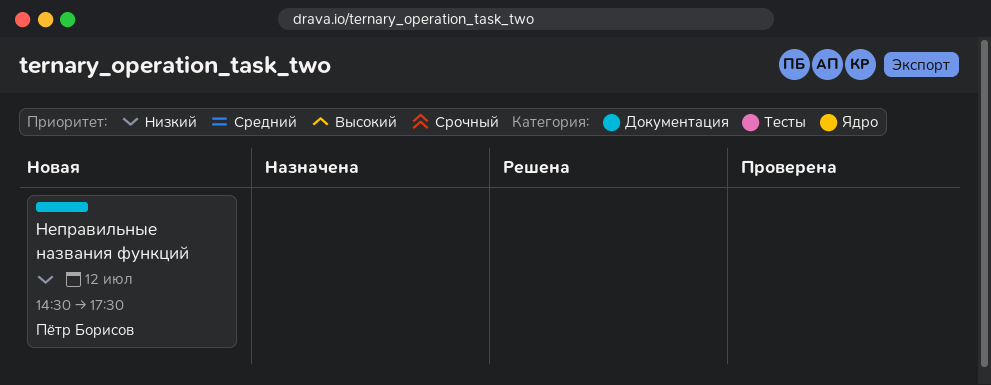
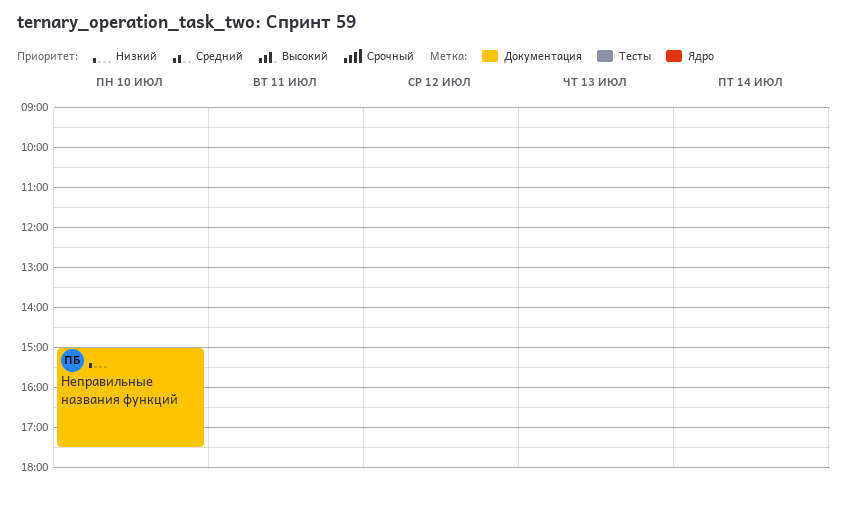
Неправильные названия функций, day: Jul 12 -> Jul 10
Неправильные названия функций, begins: 14:30 -> 15:00

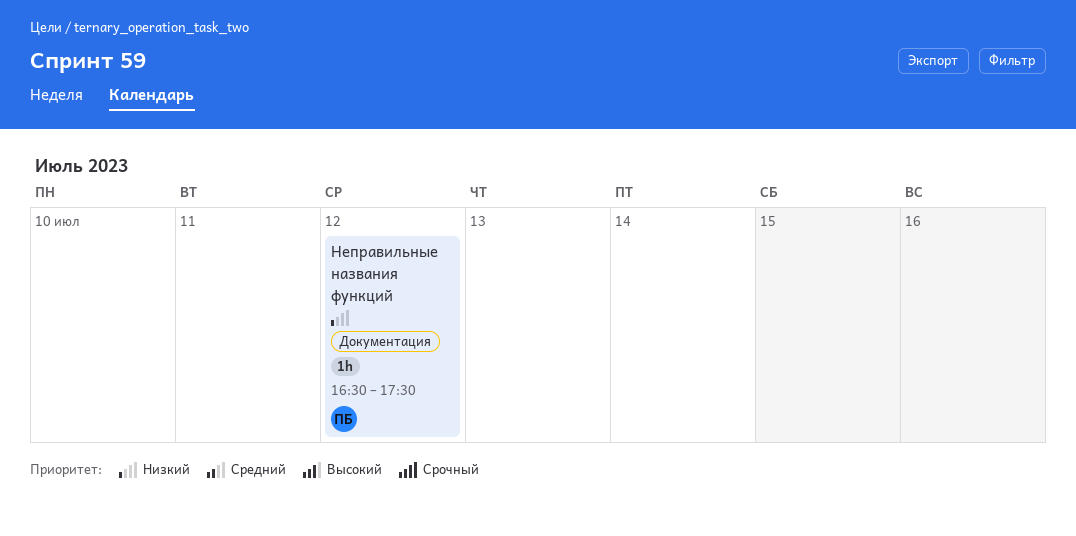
Неправильные названия функций, day: Jul 10 -> Jul 12
Неправильные названия функций, begins: 15:00 -> 16:30

